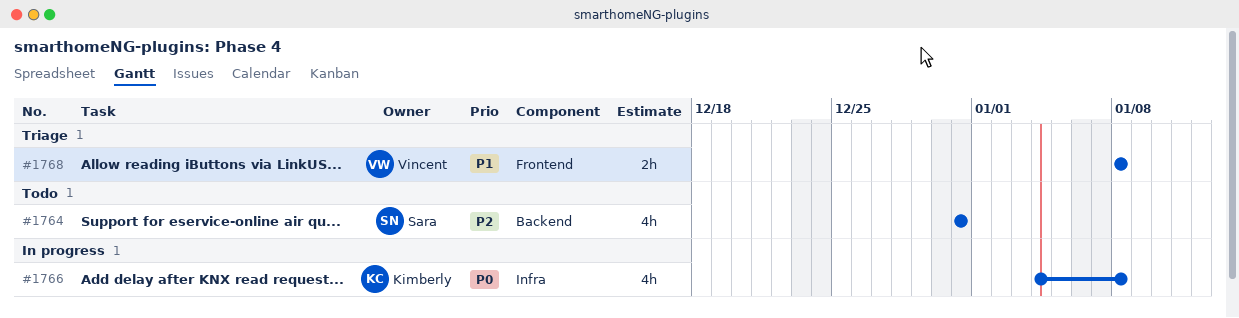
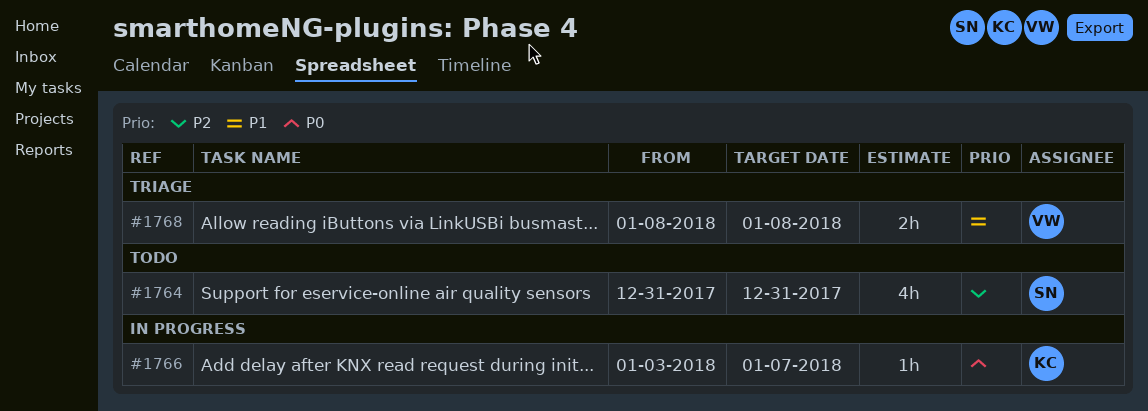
#1766, estimate: 4h -> 1h
#1766, start: Jan 4 -> Jan 3
#1766, due: Jan 8 -> Jan 7

